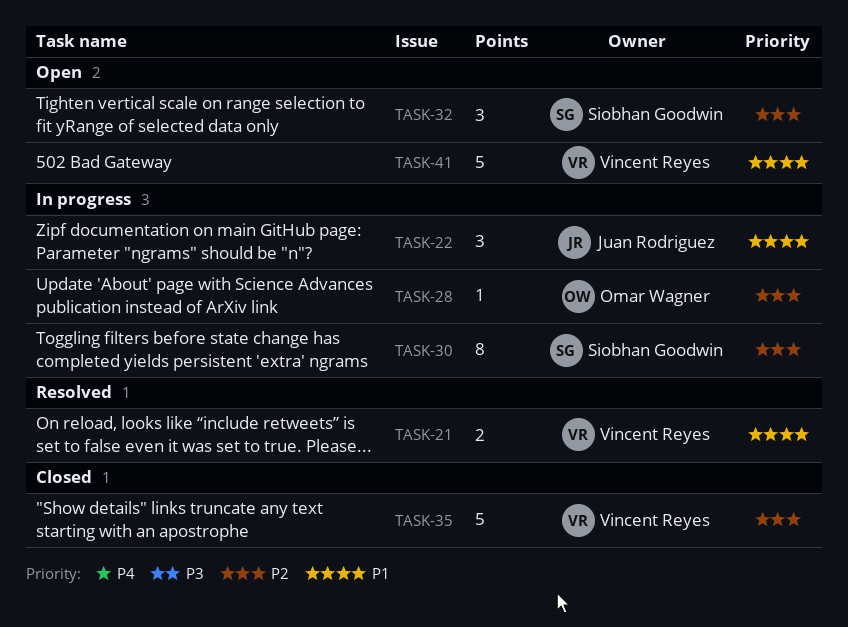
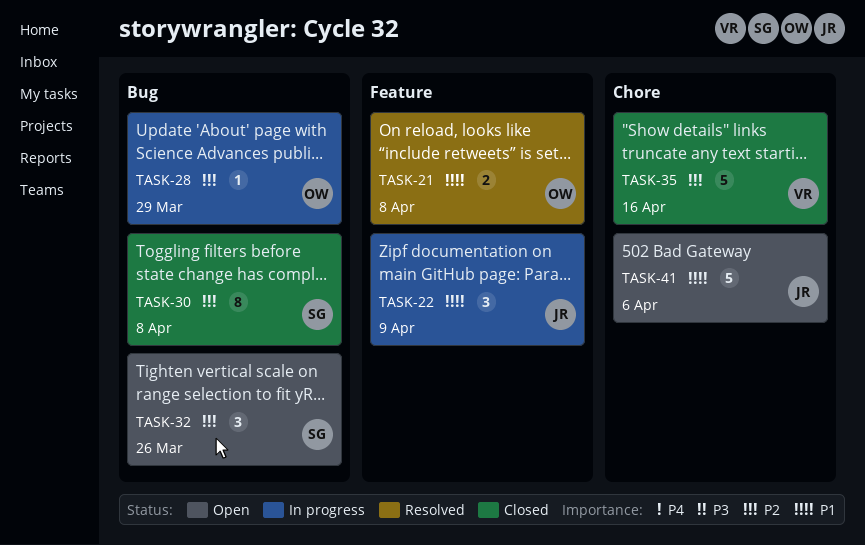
TASK-21, owner: Vincent Reyes -> Omar Wagner
TASK-30, status: In progress -> Closed
TASK-41, owner: Vincent Reyes -> Juan Rodriguez

